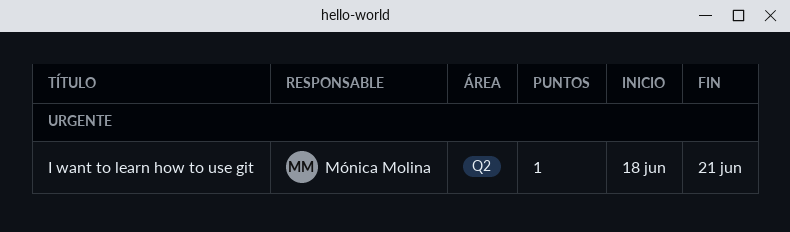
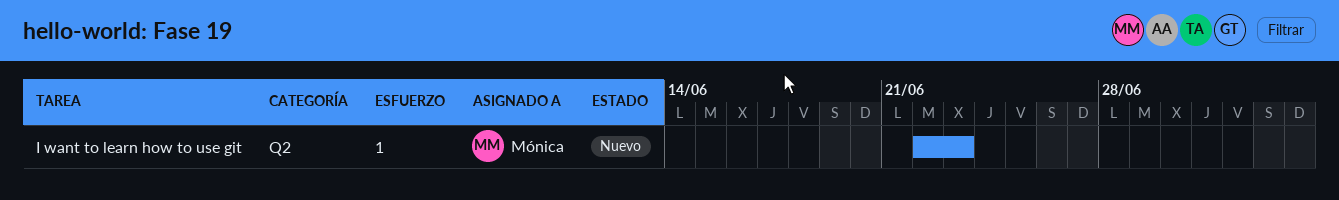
I want to learn how to use git, start: Jun 18 -> Jun 22
I want to learn how to use git, due: Jun 21 -> Jun 23

